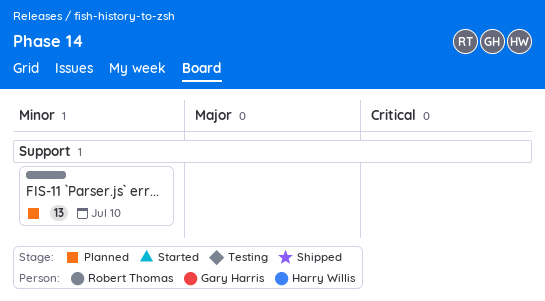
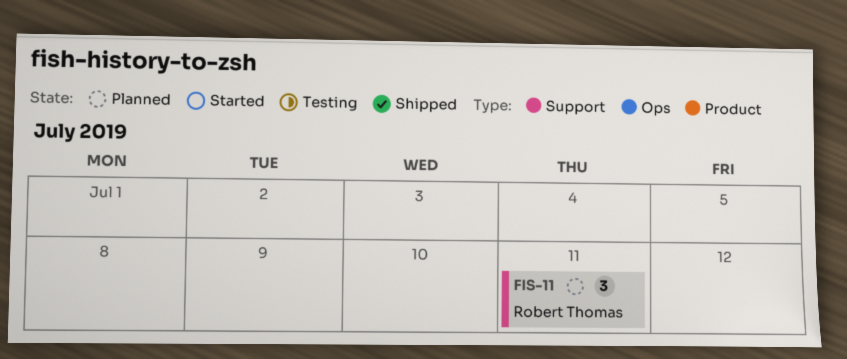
FIS-11, estimate: 13 -> 3
FIS-11, due: Jul 10 -> Jul 11

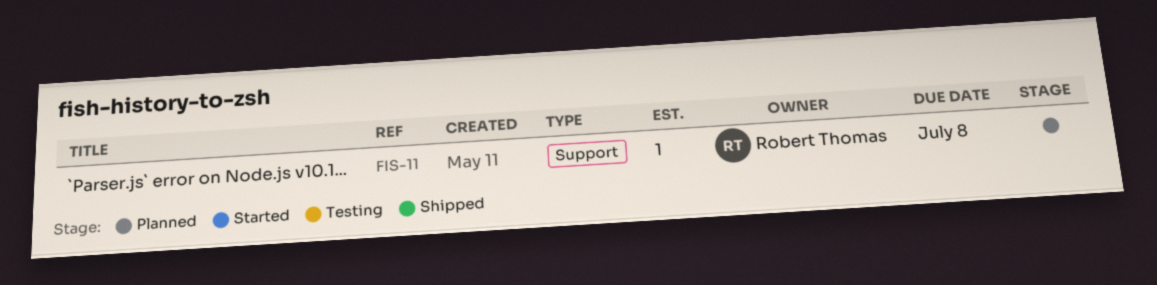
FIS-11, estimate: 3 -> 1
FIS-11, due: Jul 11 -> Jul 8

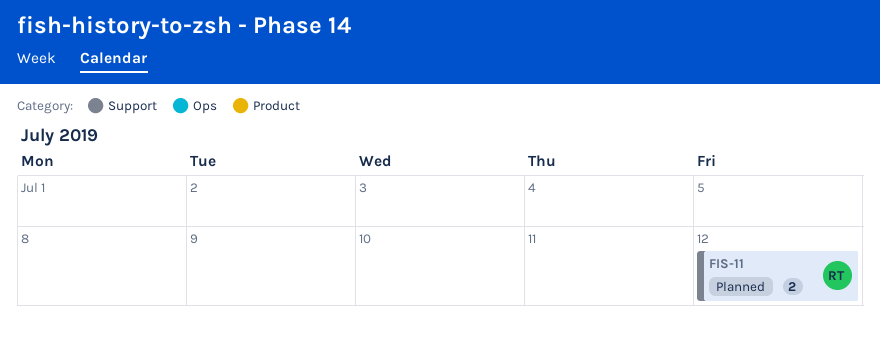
FIS-11, estimate: 1 -> 2
FIS-11, due: Jul 8 -> Jul 12

